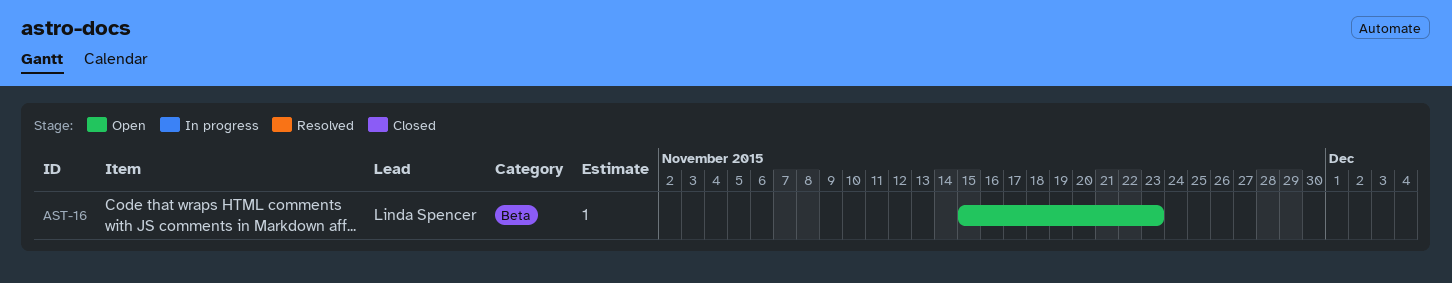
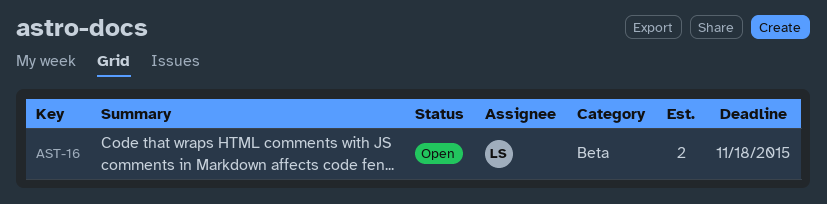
AST-16, estimate: 1 -> 2
AST-16, due: Nov 23 -> Nov 18

